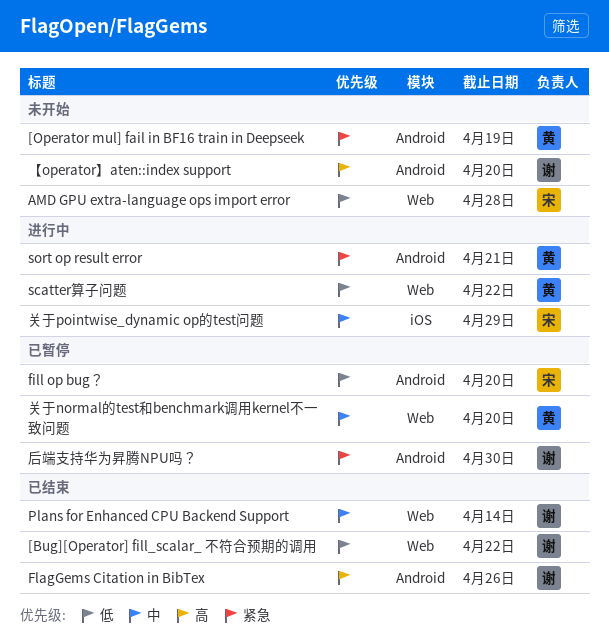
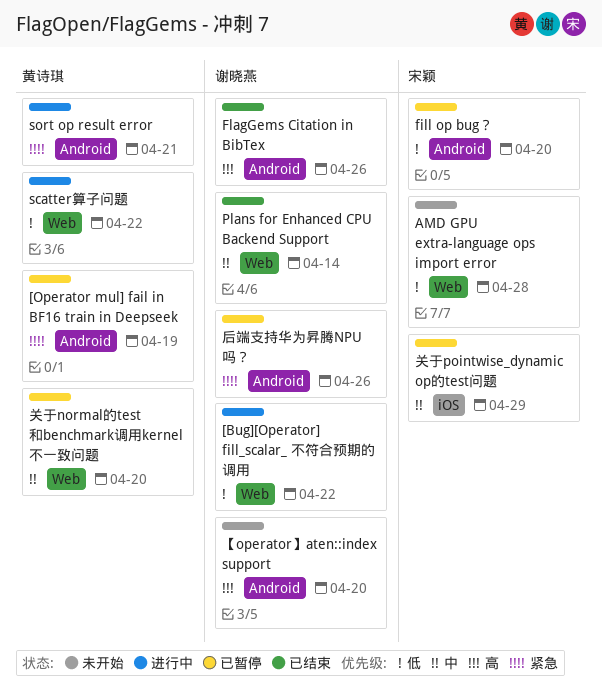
[Bug][Operator] fill_scalar_ 不符合预期的调用, status: 已结束 -> 进行中
[Operator mul] fail in BF16 train in Deepseek, status: 未开始 -> 已暂停
关于pointwise_dynamic op的test问题, status: 进行中 -> 已暂停
后端支持华为昇腾NPU吗？, due: Apr 30 -> Apr 26

